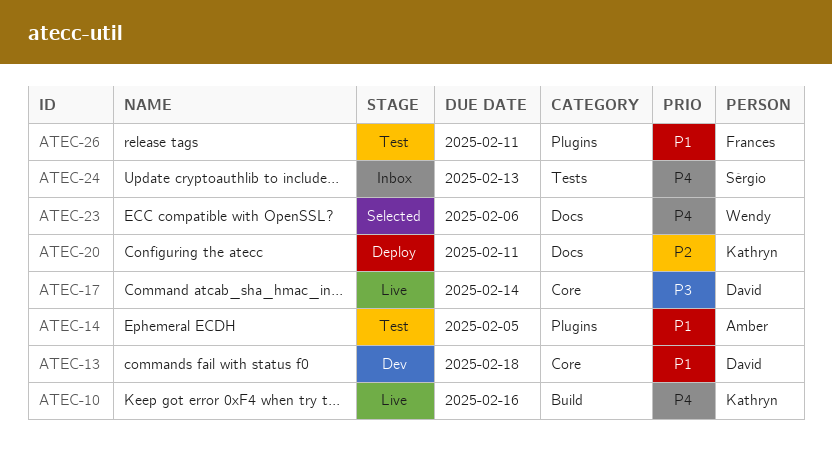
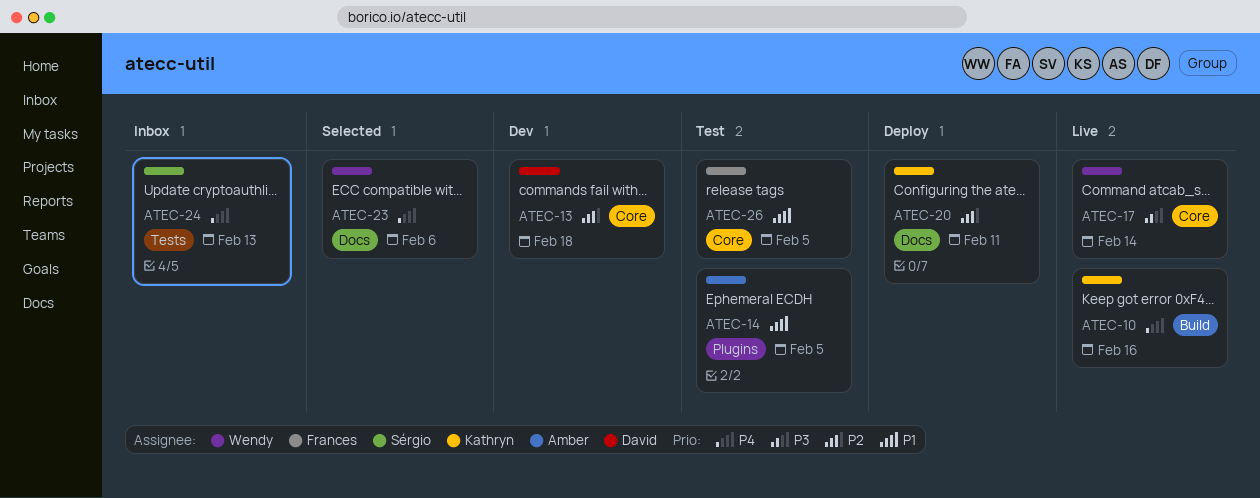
ATEC-13, priority: P1 -> P2
ATEC-17, owner: David -> Wendy
ATEC-26, label: Plugins -> Core
ATEC-26, due: Feb 11 -> Feb 5

